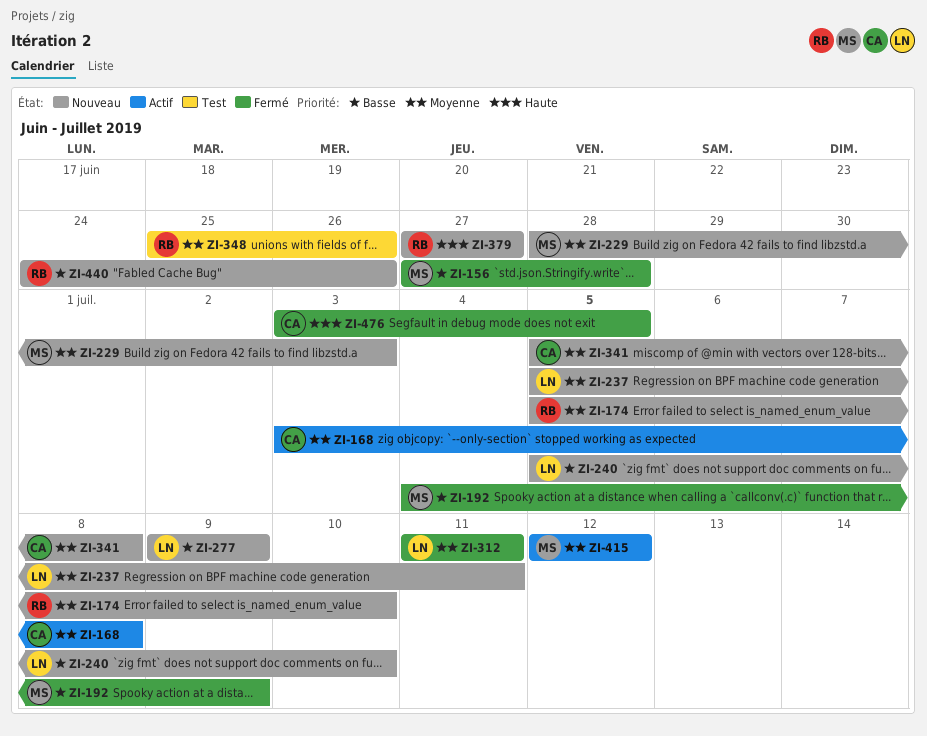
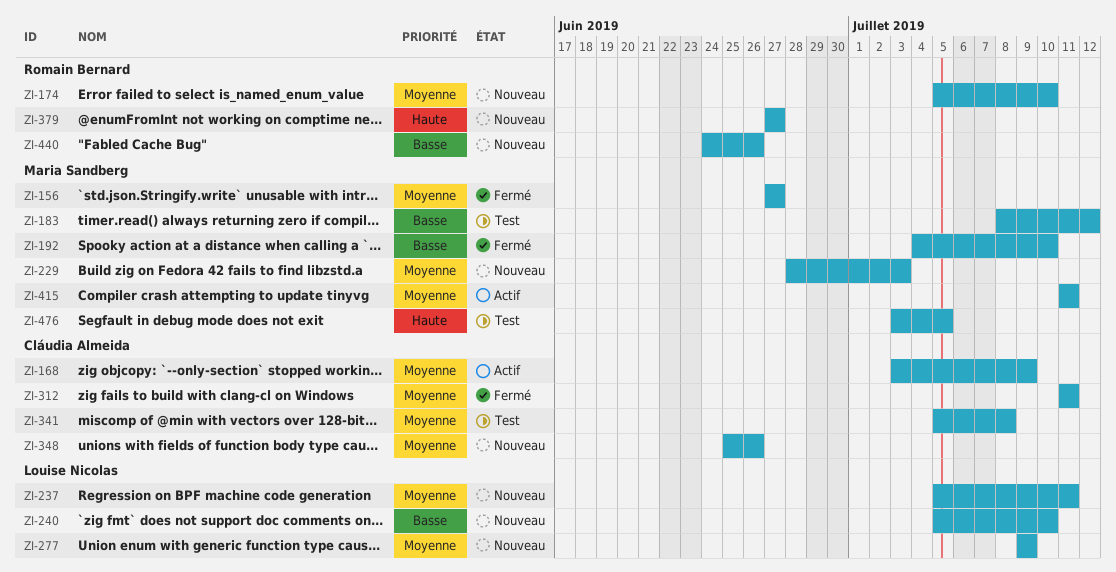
ZI-156, priority: Basse -> Moyenne
ZI-156, due: Jun 28 -> Jun 27
ZI-168, due: Jul 8 -> Jul 9
ZI-183: none -> present
ZI-192, due: Jul 9 -> Jul 10
ZI-277, priority: Basse -> Moyenne
ZI-312, owner: Louise Nicolas -> Cláudia Almeida
ZI-341, status: Nouveau -> Test
ZI-348, status: Test -> Nouveau
ZI-348, owner: Romain Bernard -> Cláudia Almeida
ZI-415, start: Jul 12 -> Jul 11
ZI-415, due: Jul 12 -> Jul 11
ZI-476, status: Fermé -> Test
ZI-476, owner: Cláudia Almeida -> Maria Sandberg

